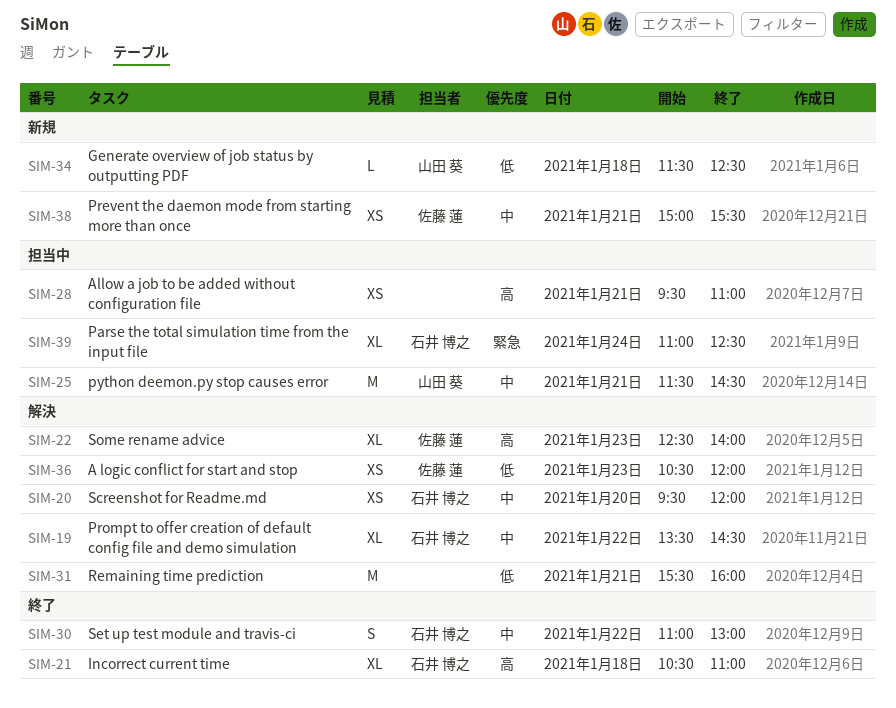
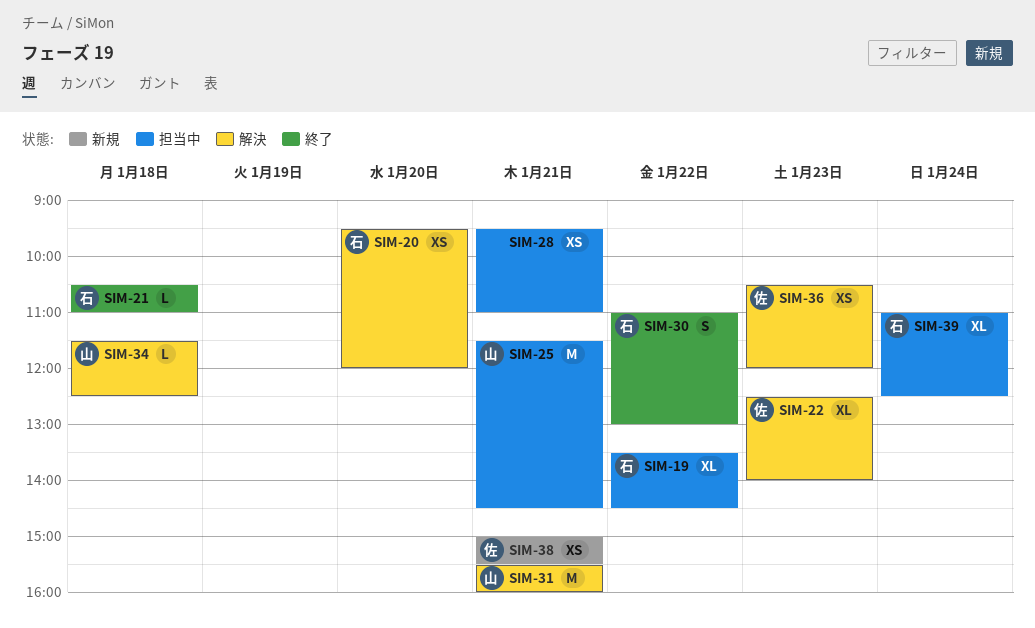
SIM-19, status: 解決 -> 担当中
SIM-21, estimate: XL -> L
SIM-31, owner: none -> 山田 葵
SIM-34, status: 新規 -> 解決

